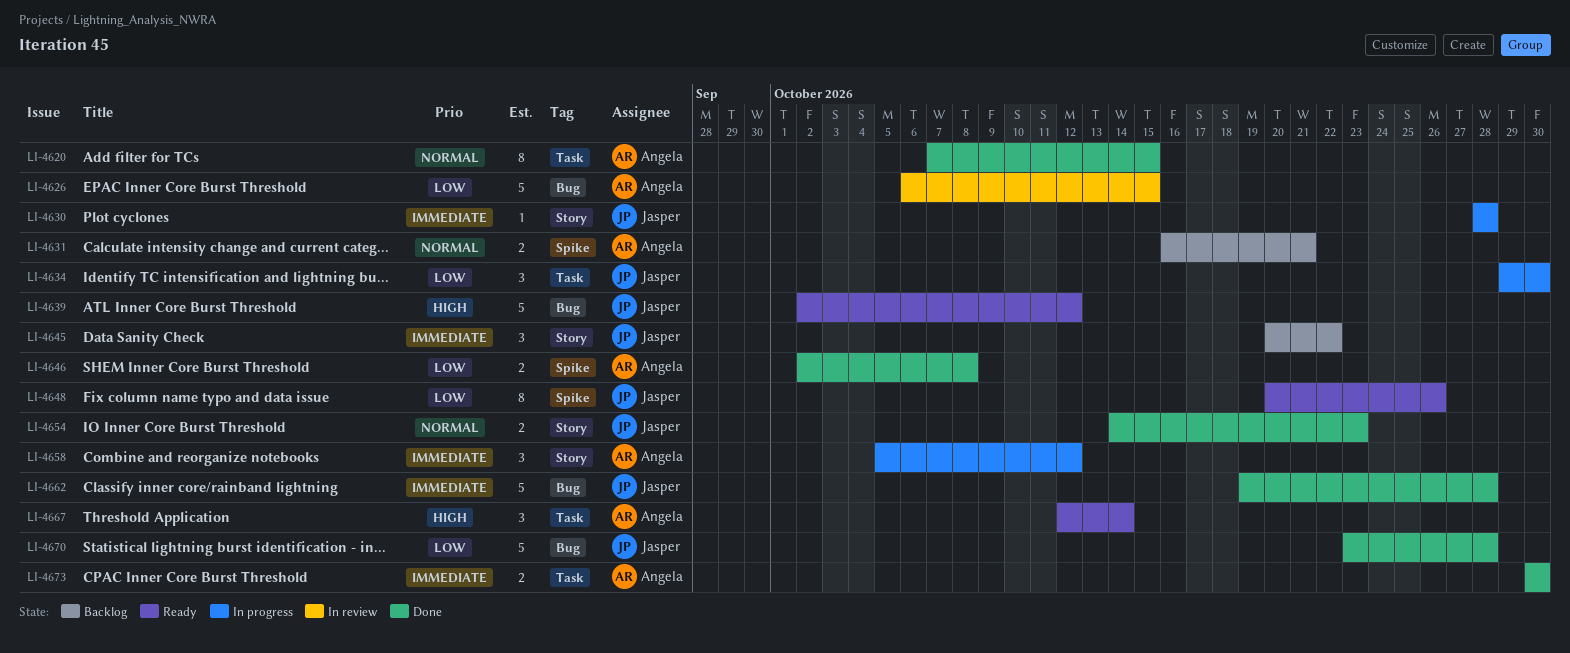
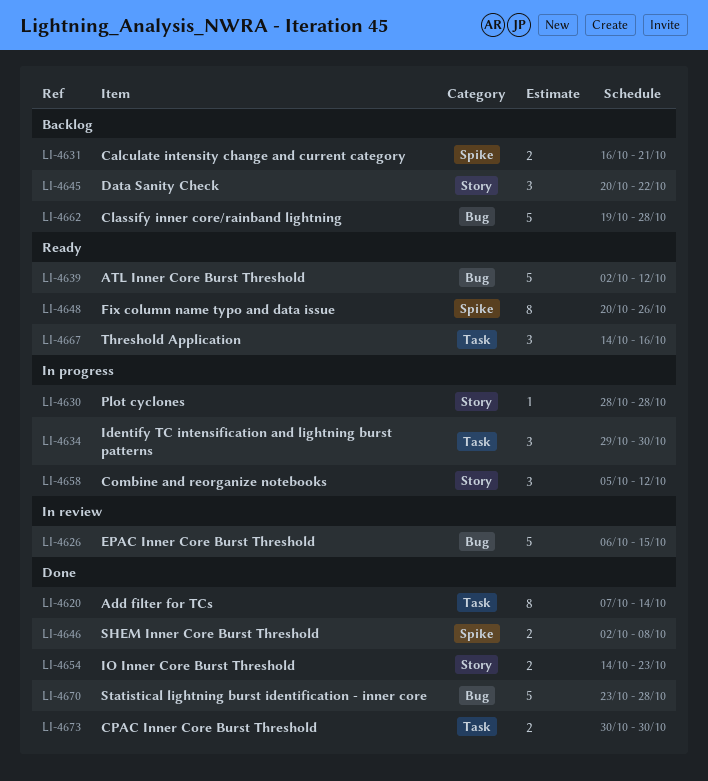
LI-4620, due: Oct 15 -> Oct 14
LI-4662, status: Done -> Backlog
LI-4667, start: Oct 12 -> Oct 14
LI-4667, due: Oct 14 -> Oct 16

